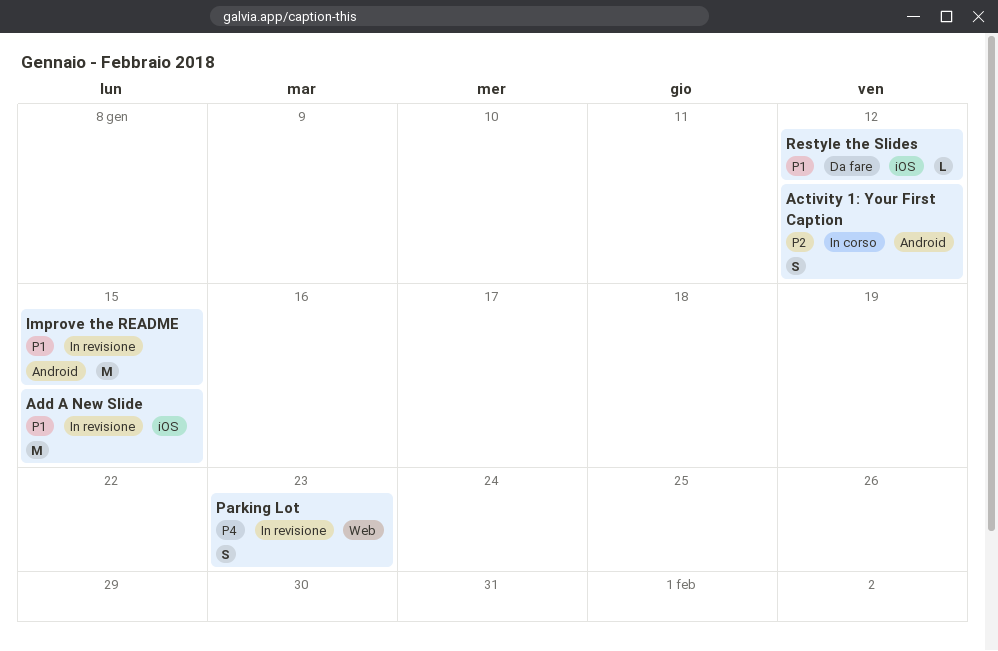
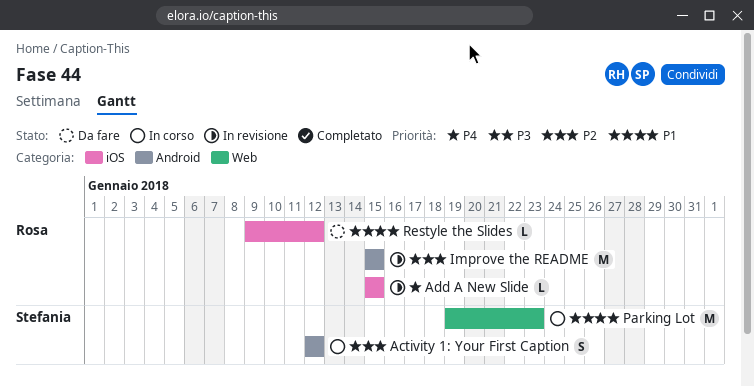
Add A New Slide, priority: P1 -> P4
Add A New Slide, estimate: M -> L
Improve the README, priority: P1 -> P2
Parking Lot, status: In revisione -> In corso
Parking Lot, priority: P4 -> P1
Parking Lot, estimate: S -> M

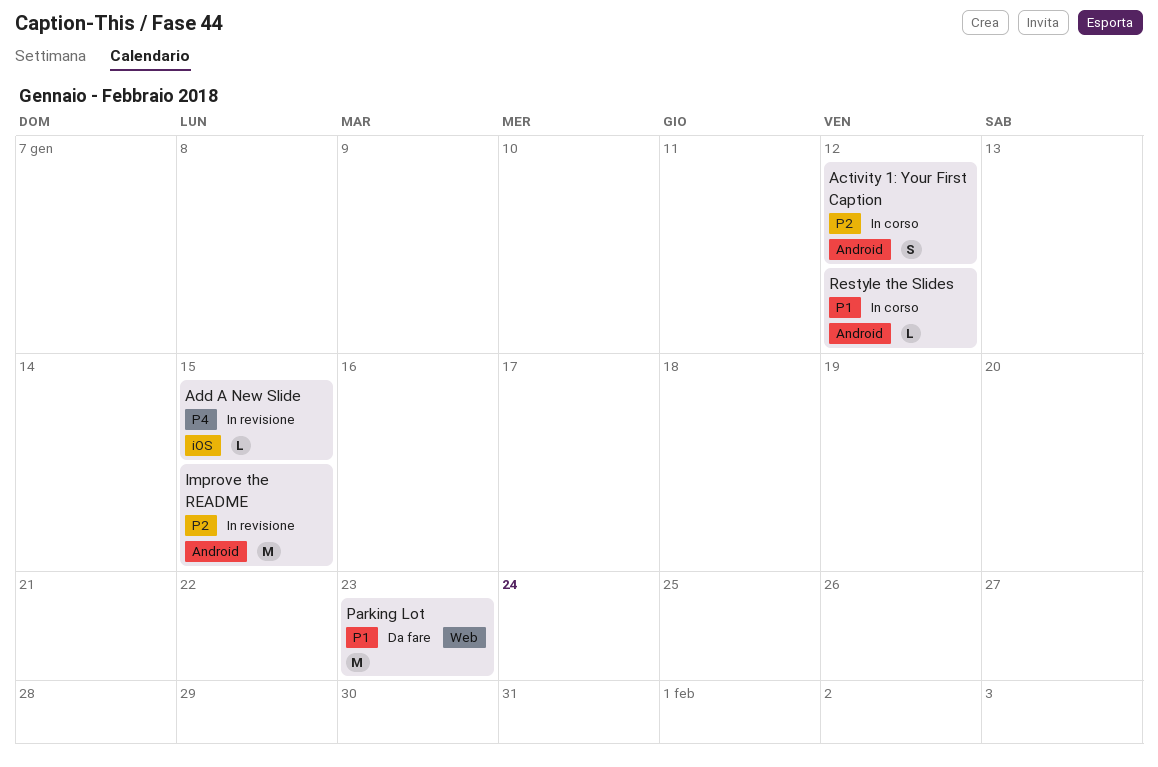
Parking Lot, status: In corso -> Da fare
Restyle the Slides, status: Da fare -> In corso
Restyle the Slides, label: iOS -> Android

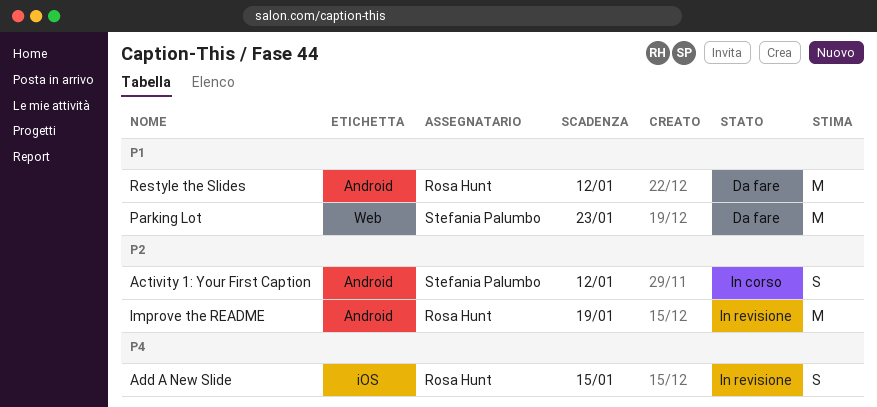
Add A New Slide, estimate: L -> S
Improve the README, due: Jan 15 -> Jan 19
Restyle the Slides, status: In corso -> Da fare
Restyle the Slides, estimate: L -> M

